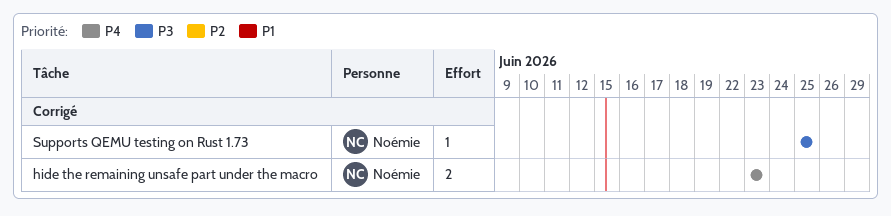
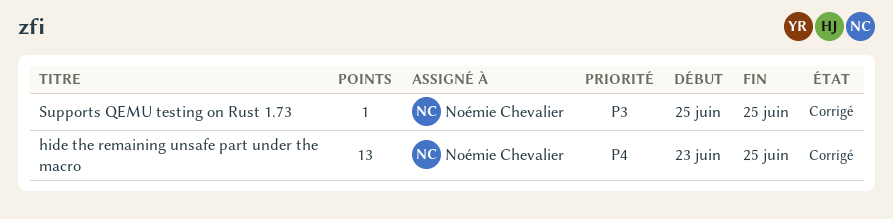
hide the remaining unsafe part under the macro, estimate: 2 -> 13
hide the remaining unsafe part under the macro, due: Jun 23 -> Jun 25

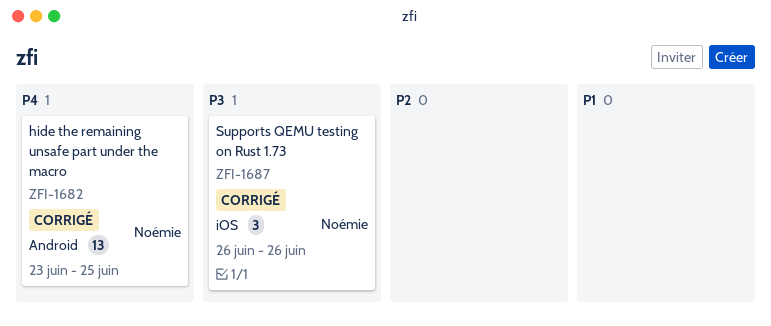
Supports QEMU testing on Rust 1.73, estimate: 1 -> 3
Supports QEMU testing on Rust 1.73, start: Jun 25 -> Jun 26
Supports QEMU testing on Rust 1.73, due: Jun 25 -> Jun 26

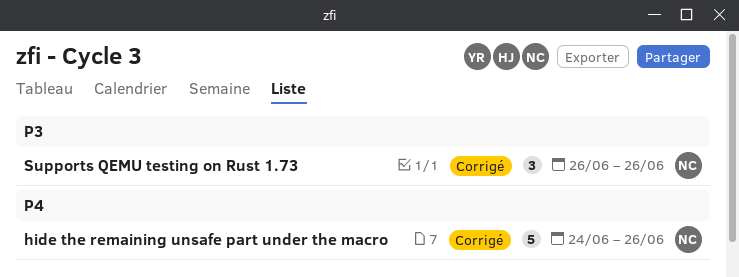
hide the remaining unsafe part under the macro, estimate: 13 -> 5
hide the remaining unsafe part under the macro, start: Jun 23 -> Jun 24
hide the remaining unsafe part under the macro, due: Jun 25 -> Jun 26

